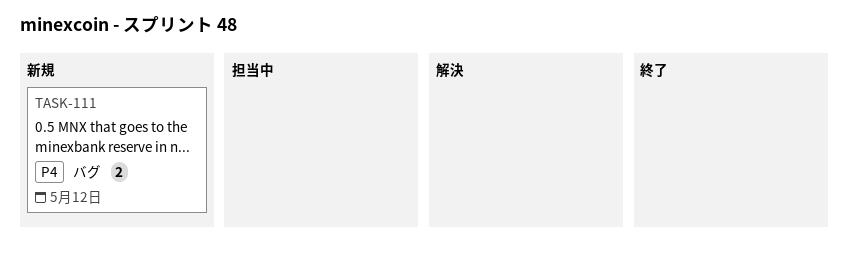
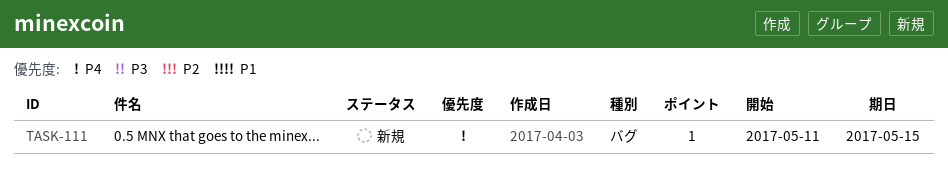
TASK-111, estimate: 2 -> 1
TASK-111, due: May 12 -> May 15

